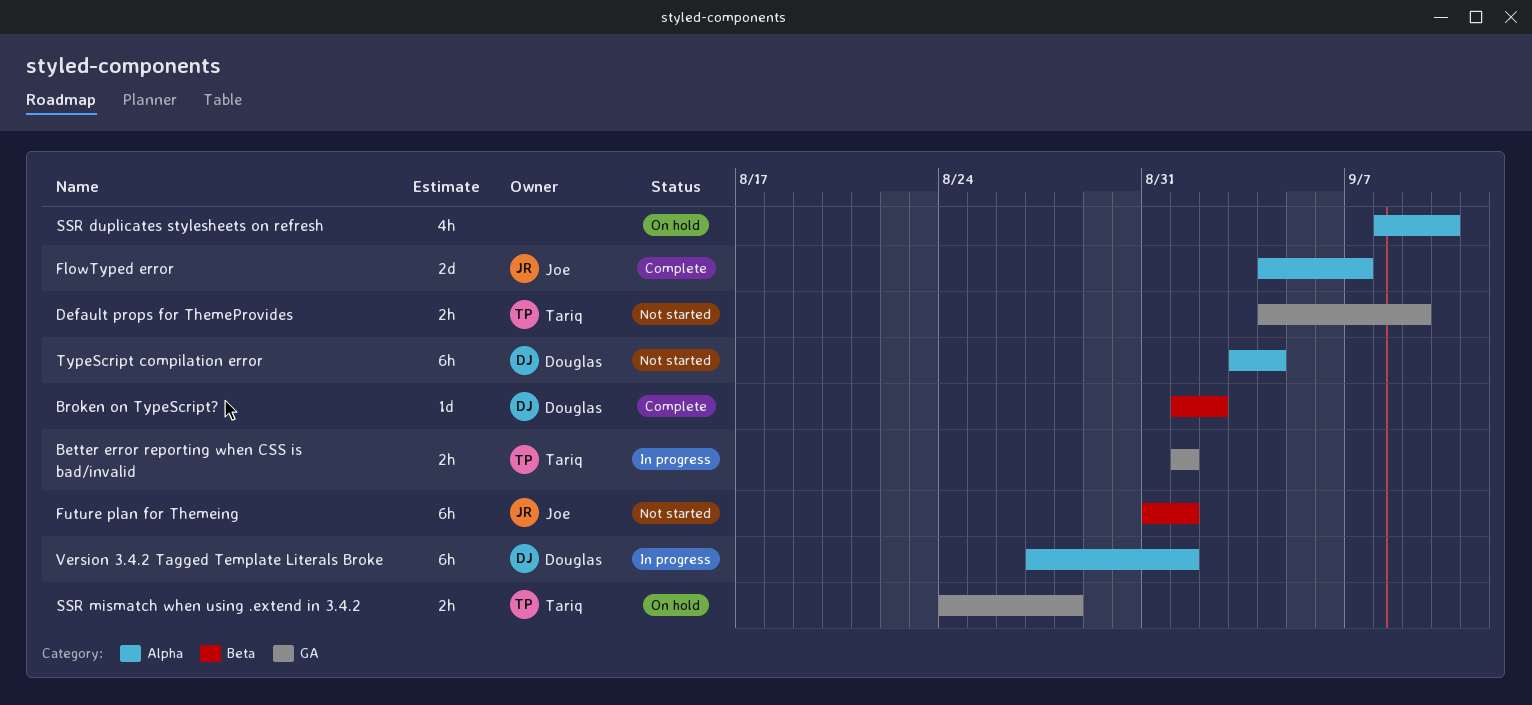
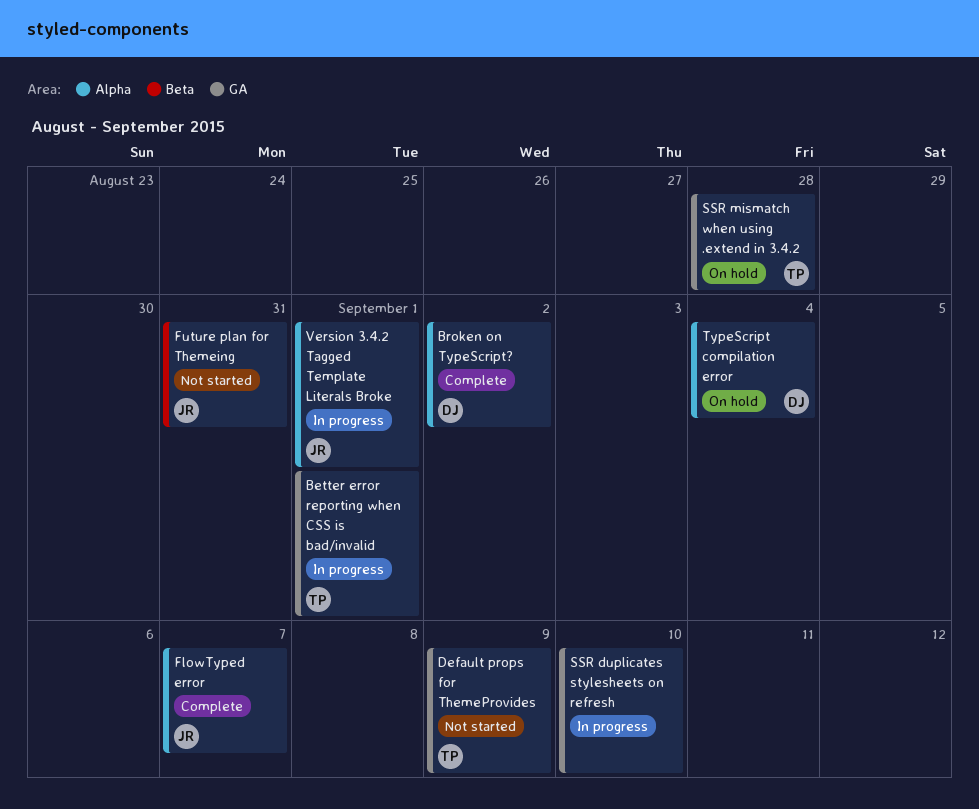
Broken on TypeScript?, label: Beta -> Alpha
Future plan for Themeing, due: Sep 1 -> Aug 31
SSR duplicates stylesheets on refresh, status: On hold -> In progress
SSR duplicates stylesheets on refresh, label: Alpha -> GA
TypeScript compilation error, status: Not started -> On hold
Version 3.4.2 Tagged Template Literals Broke, owner: Douglas -> Joe

